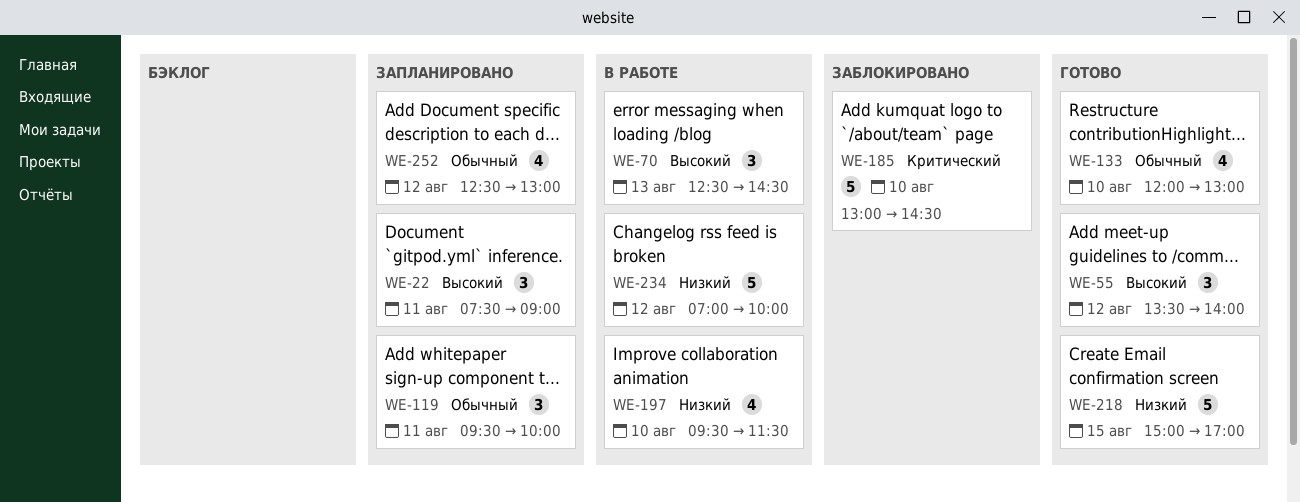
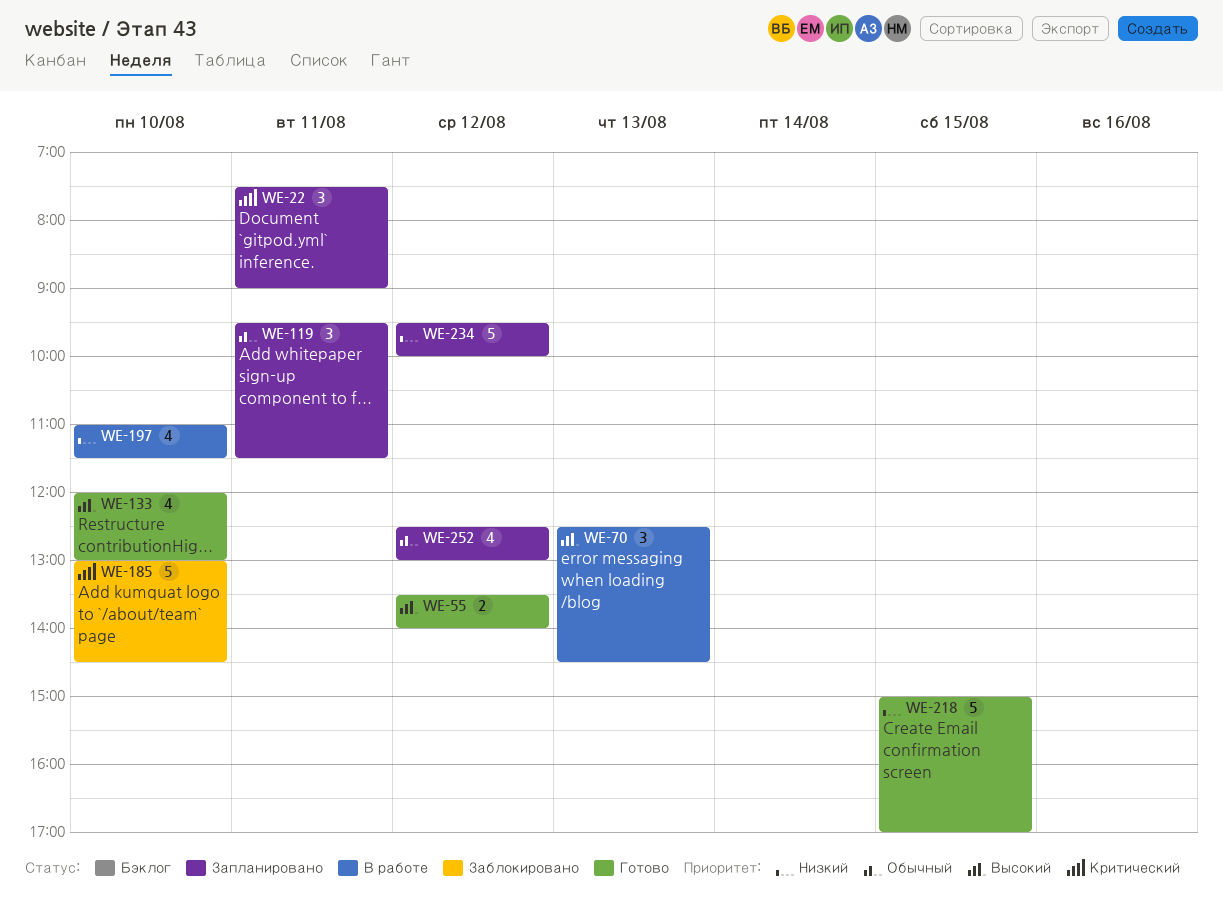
WE-22, priority: Высокий -> Критический
WE-55, estimate: 3 -> 2
WE-119, ends: 10:00 -> 11:30
WE-133, priority: Обычный -> Высокий
WE-197, begins: 09:30 -> 11:00
WE-234, status: В работе -> Запланировано
WE-234, begins: 07:00 -> 09:30

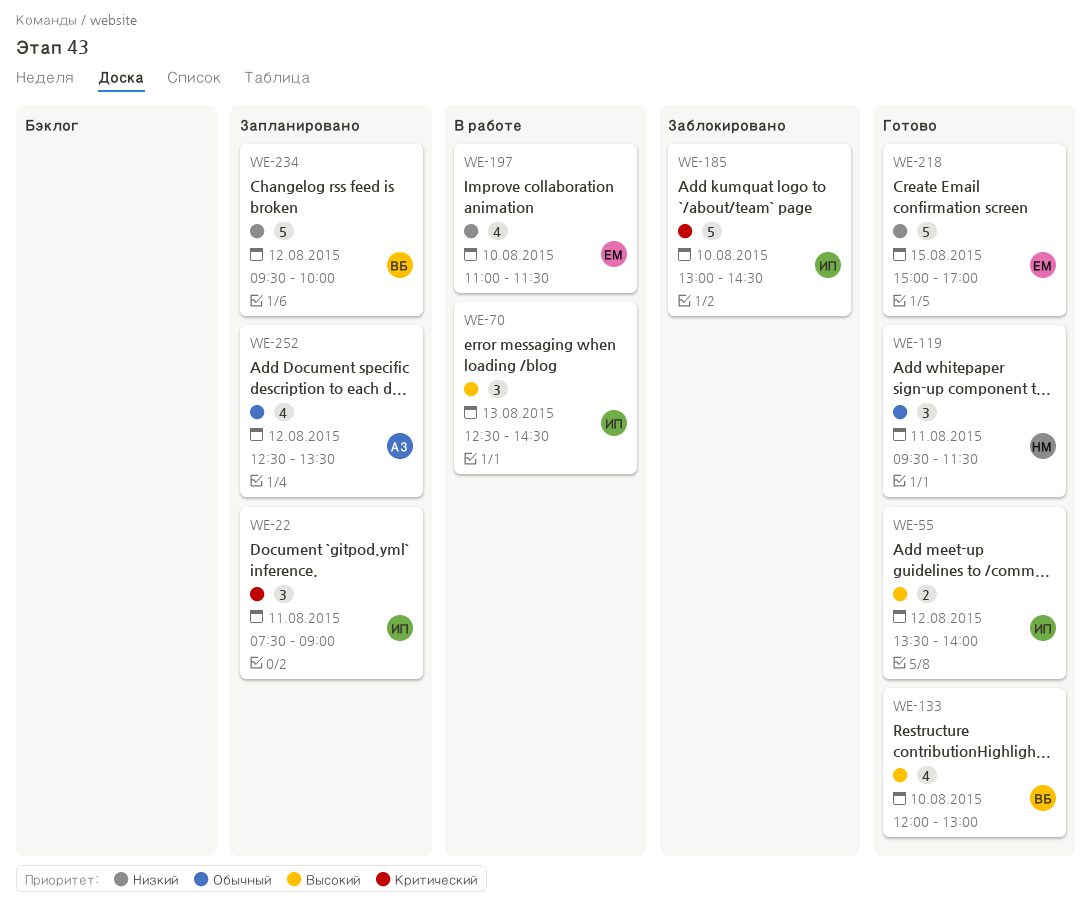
WE-119, status: Запланировано -> Готово
WE-252, ends: 13:00 -> 13:30

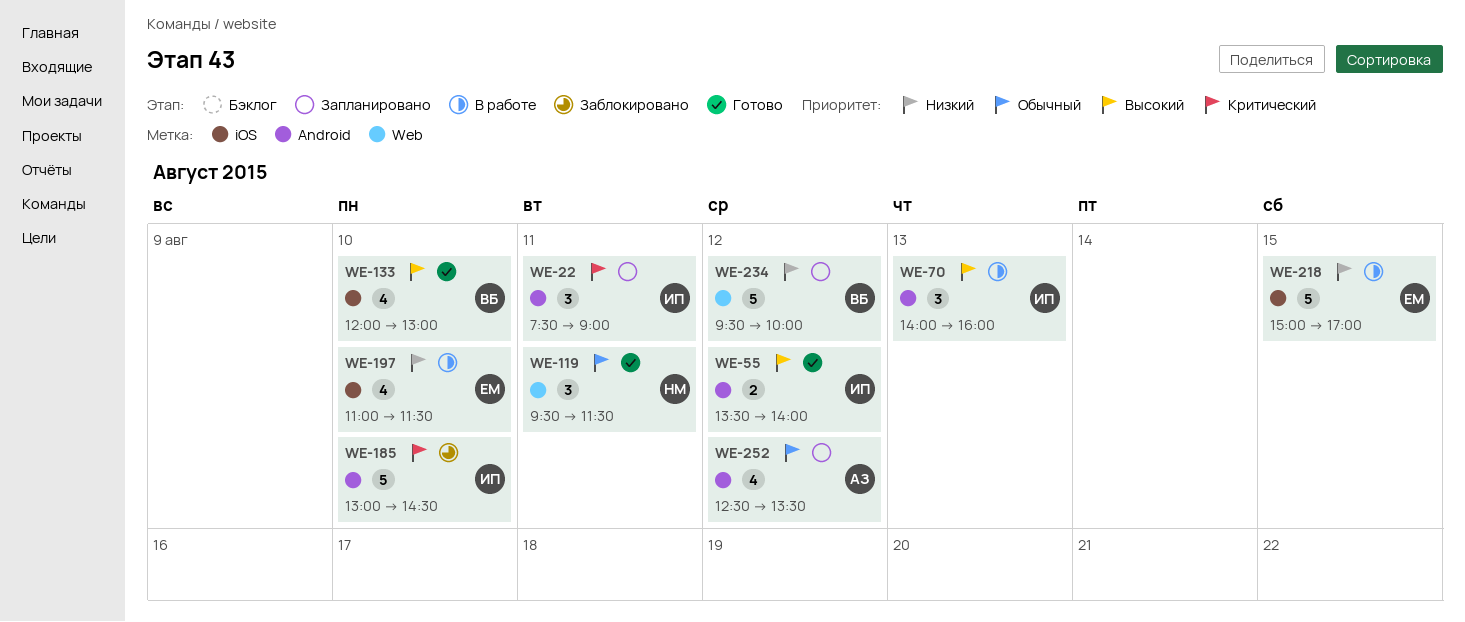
WE-70, begins: 12:30 -> 14:00
WE-70, ends: 14:30 -> 16:00
WE-218, status: Готово -> В работе

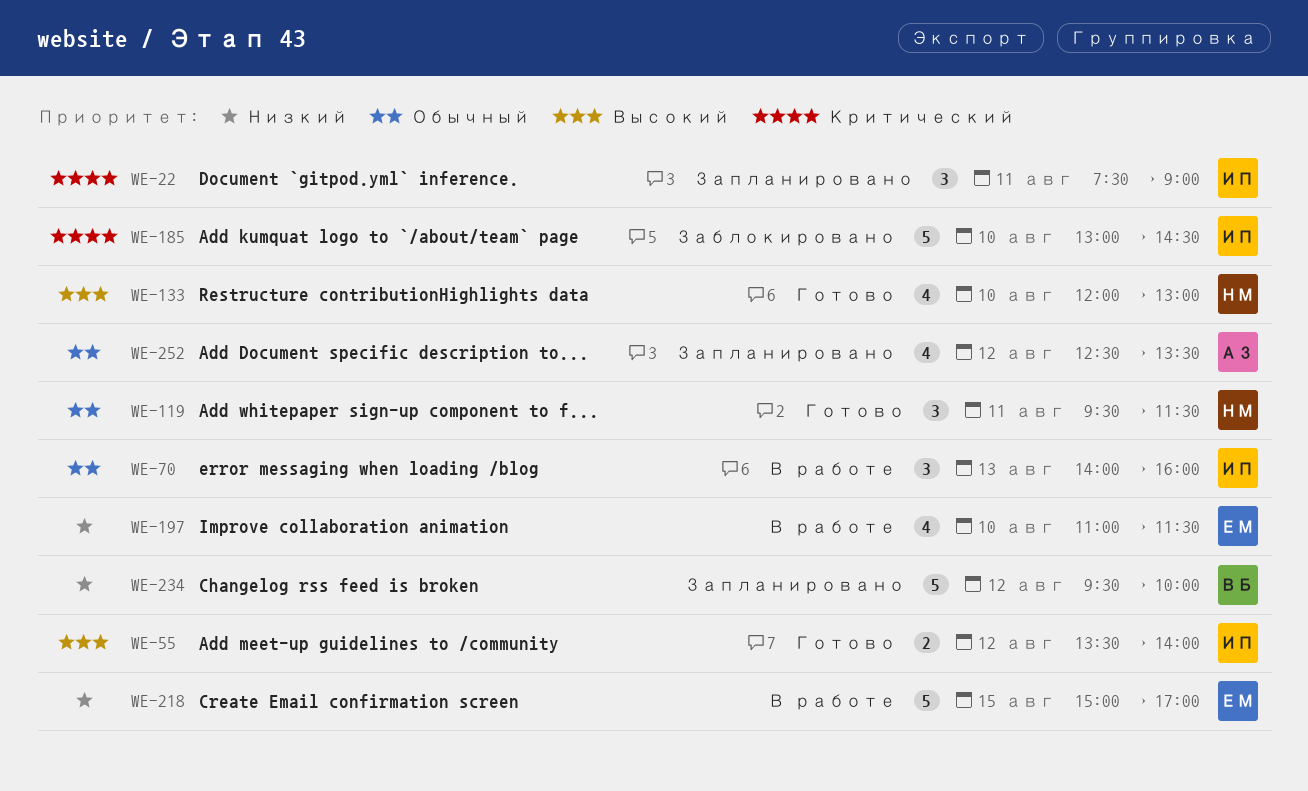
WE-70, priority: Высокий -> Обычный
WE-133, owner: ВБ -> НМ

